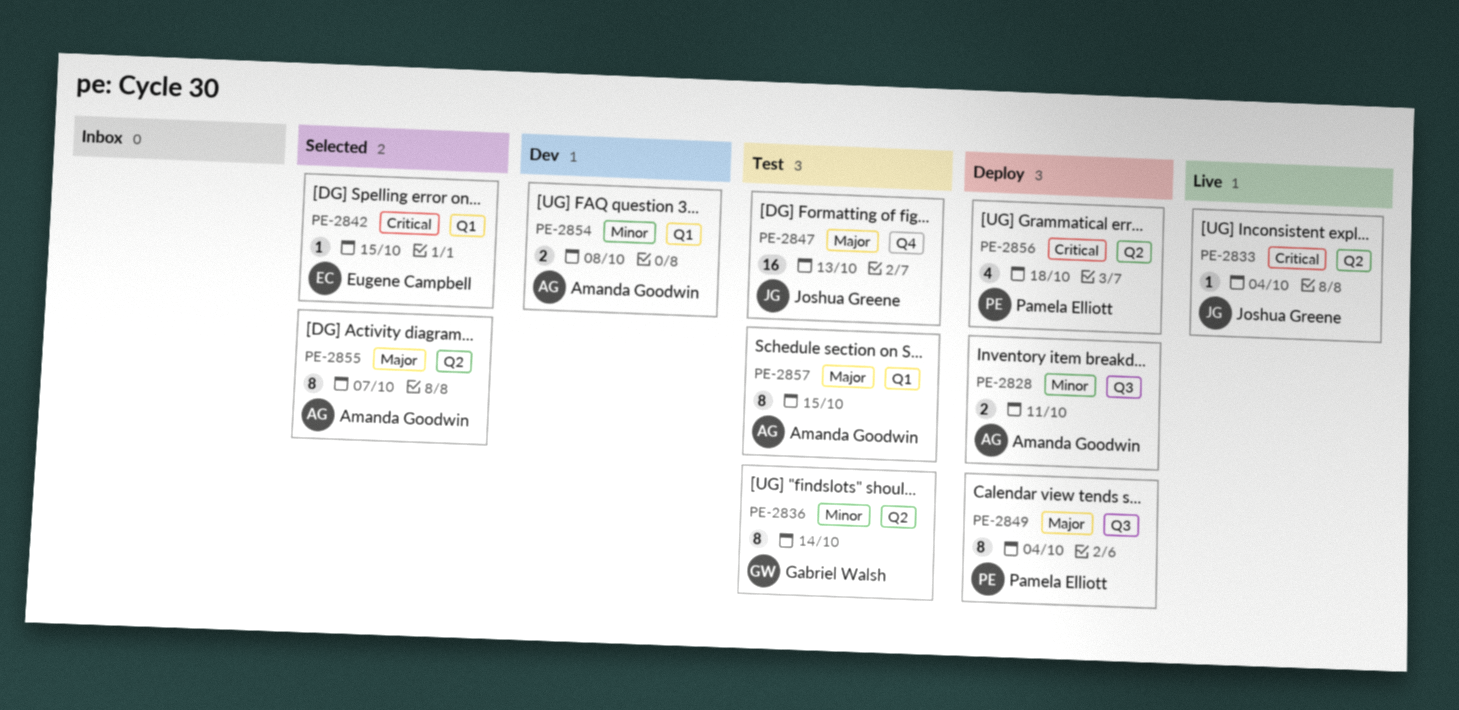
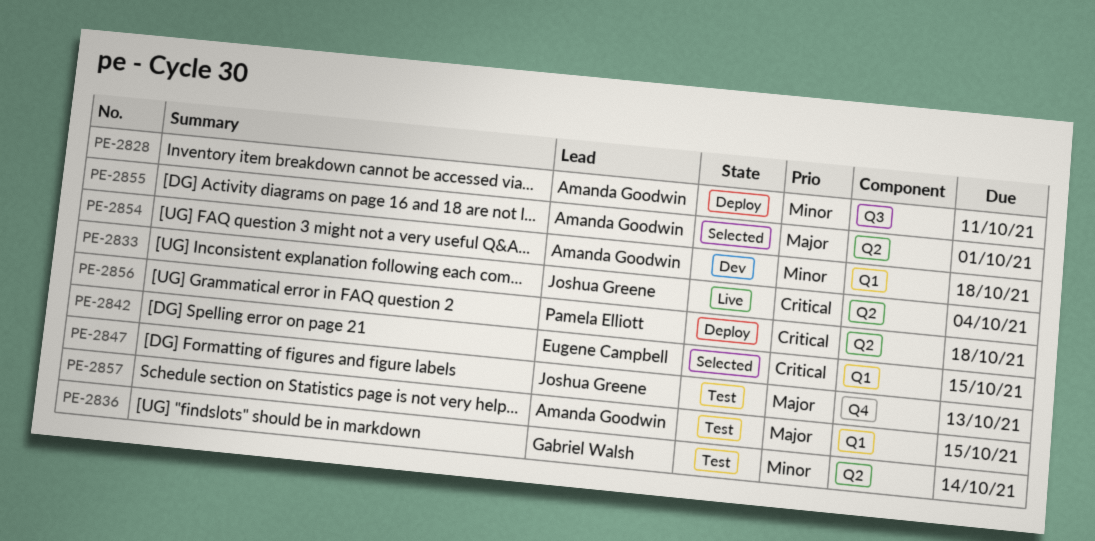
PE-2849: present -> none
PE-2854, due: Oct 8 -> Oct 18
PE-2855, due: Oct 7 -> Oct 1

